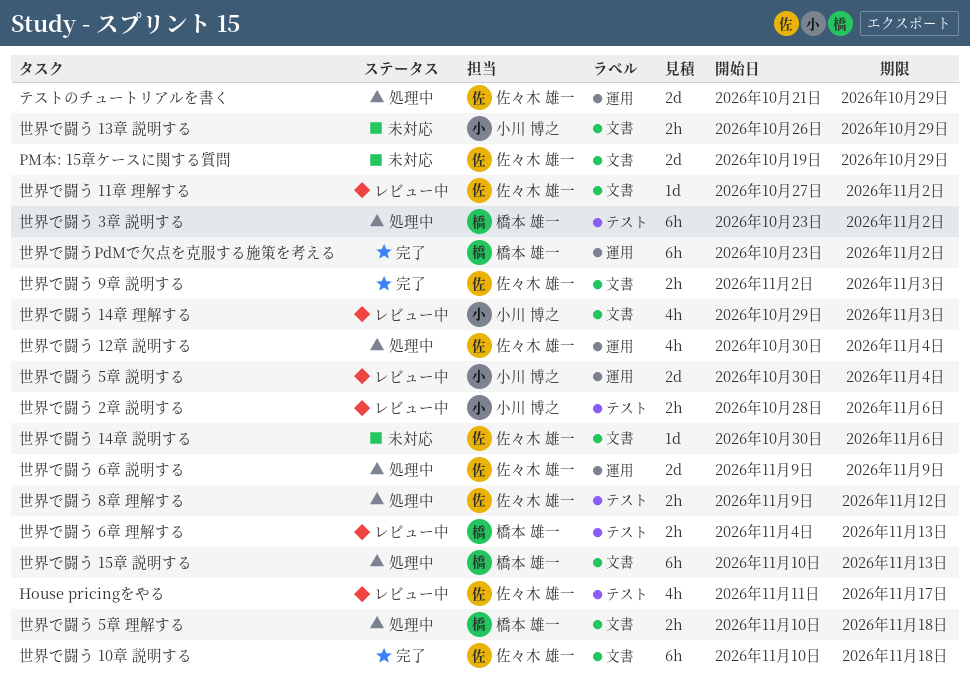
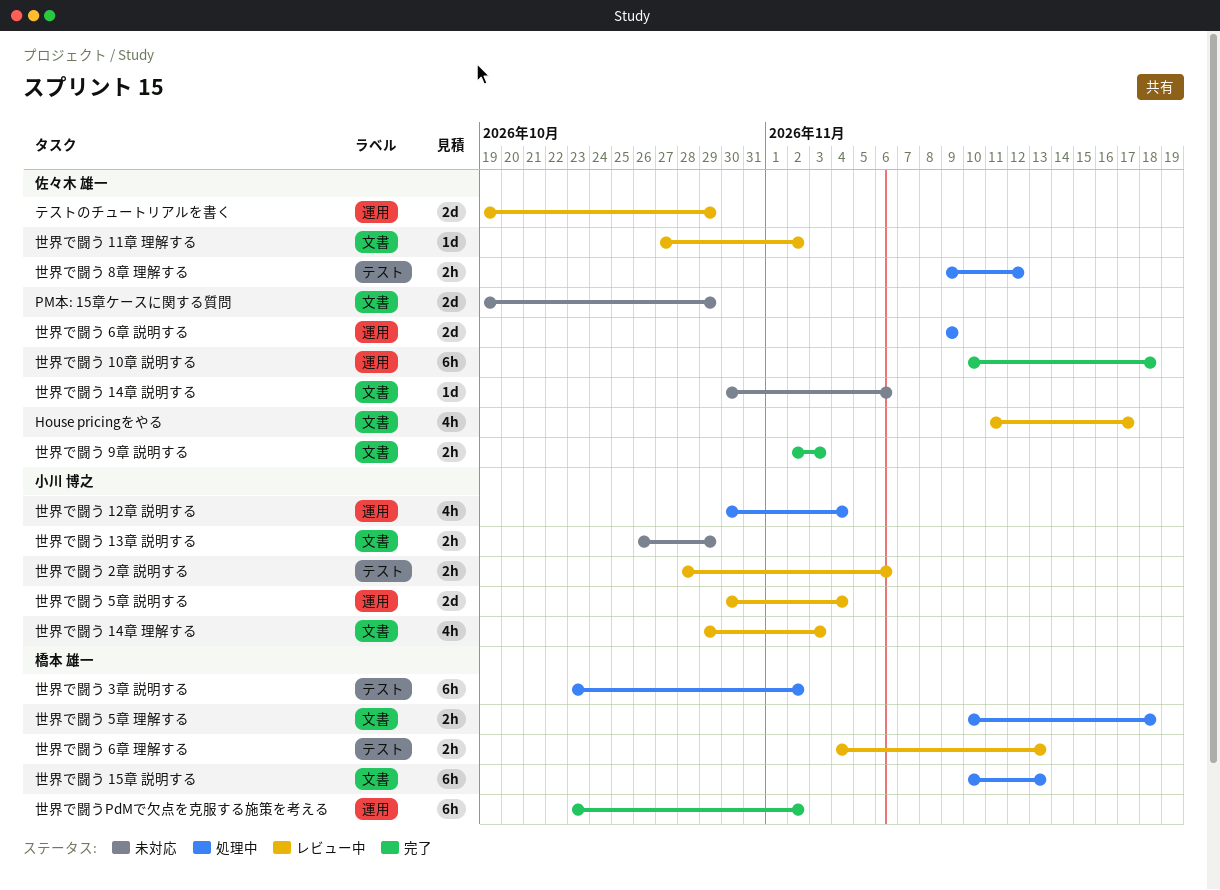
House pricingをやる, label: テスト -> 文書
テストのチュートリアルを書く, status: 処理中 -> レビュー中
テストのチュートリアルを書く, start: Oct 21 -> Oct 19
世界で闘う 10章 説明する, label: 文書 -> 運用
世界で闘う 12章 説明する, owner: 佐々木 雄一 -> 小川 博之

